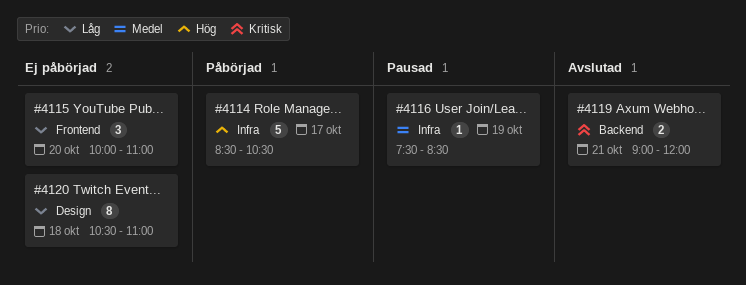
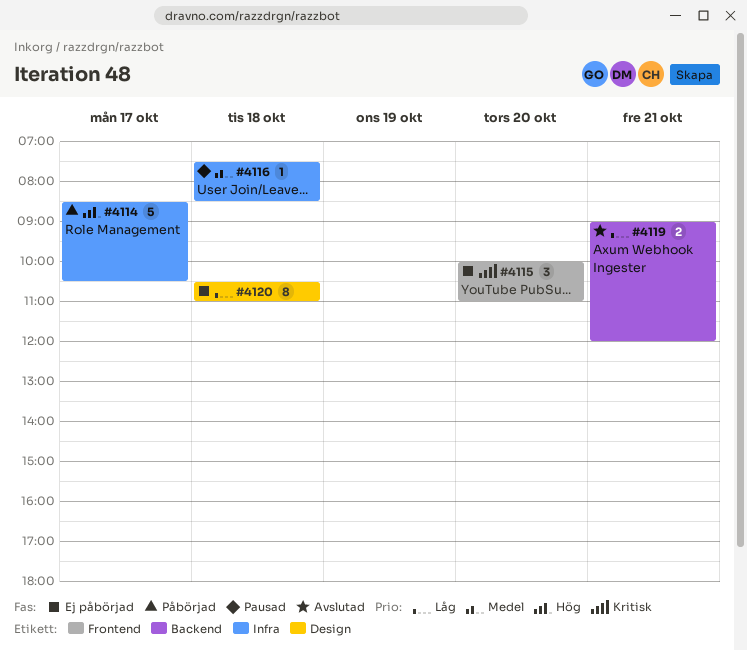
#4115, priority: Låg -> Kritisk
#4116, day: Oct 19 -> Oct 18
#4119, priority: Kritisk -> Låg

